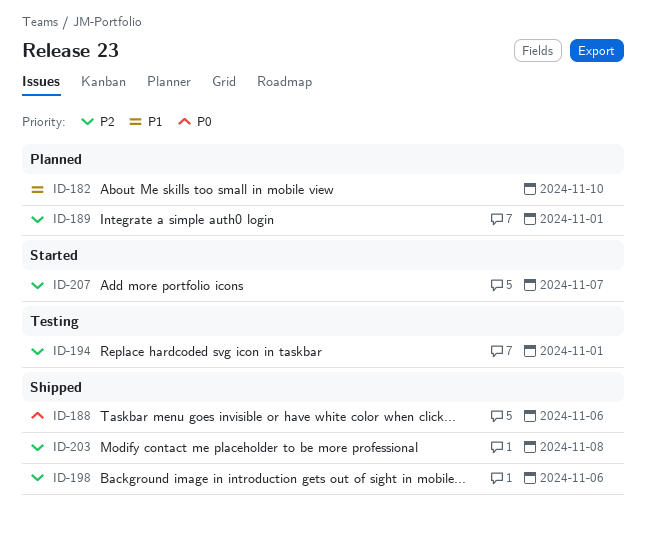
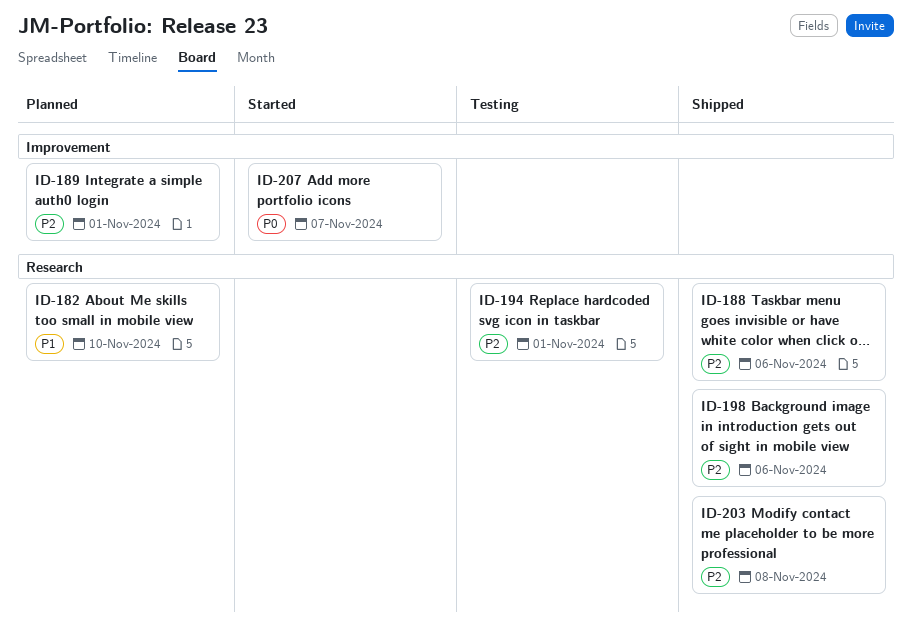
ID-188, priority: P0 -> P2
ID-207, priority: P2 -> P0

